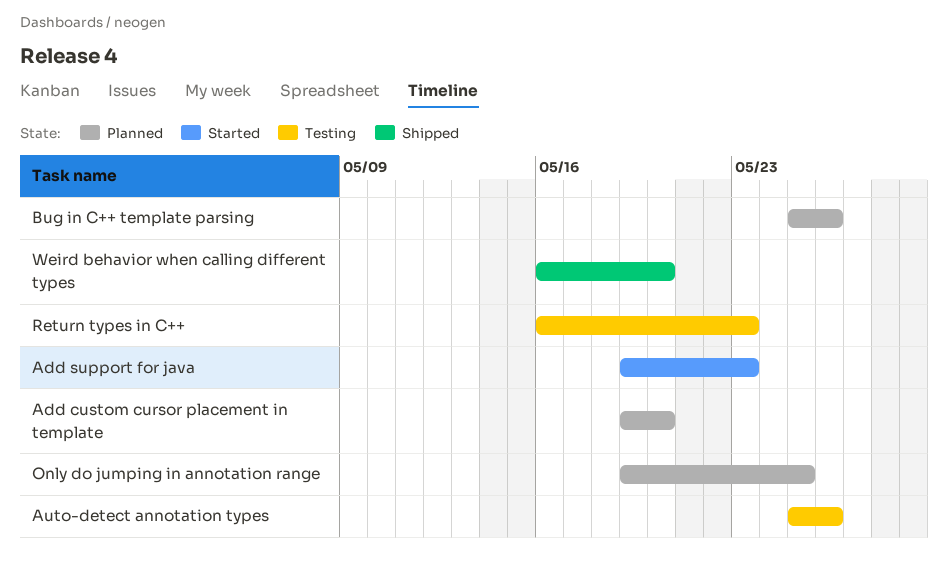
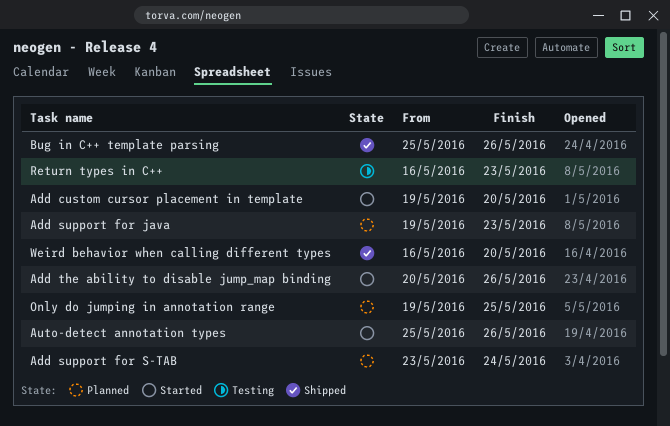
Add custom cursor placement in template, status: Planned -> Started
Add support for java, status: Started -> Planned
Add support for S-TAB: none -> present
Add the ability to disable jump_map binding: none -> present
Auto-detect annotation types, status: Testing -> Started
Bug in C++ template parsing, status: Planned -> Shipped

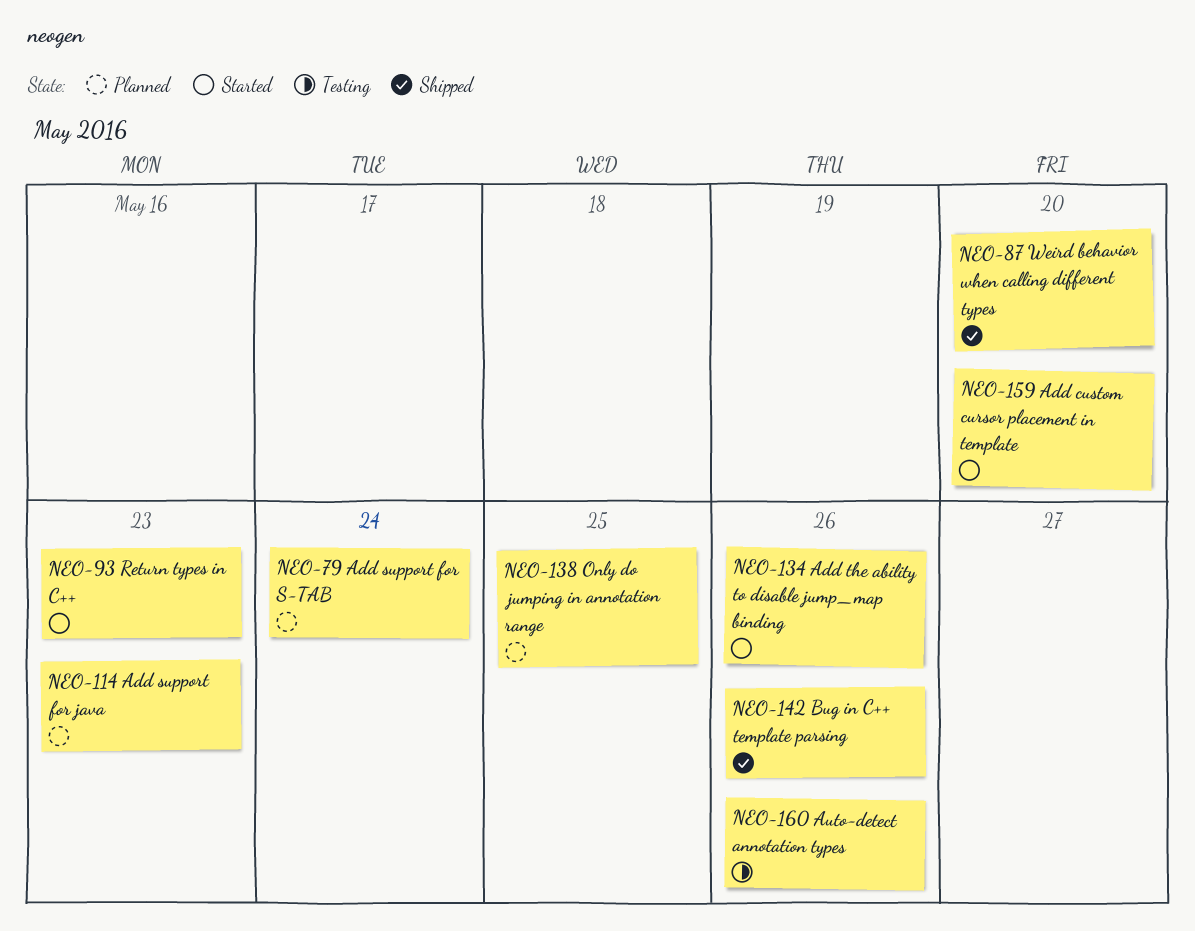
Auto-detect annotation types, status: Started -> Testing
Return types in C++, status: Testing -> Started

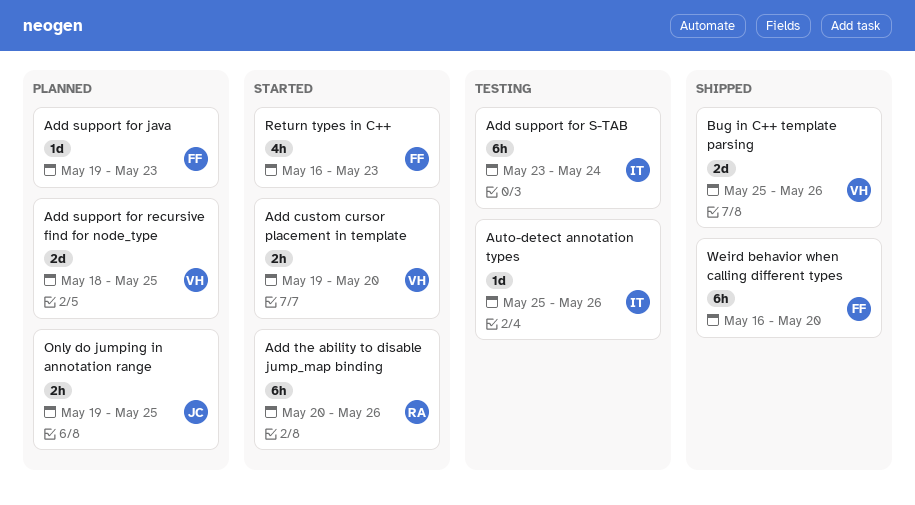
Add support for recursive find for node_type: none -> present
Add support for S-TAB, status: Planned -> Testing

